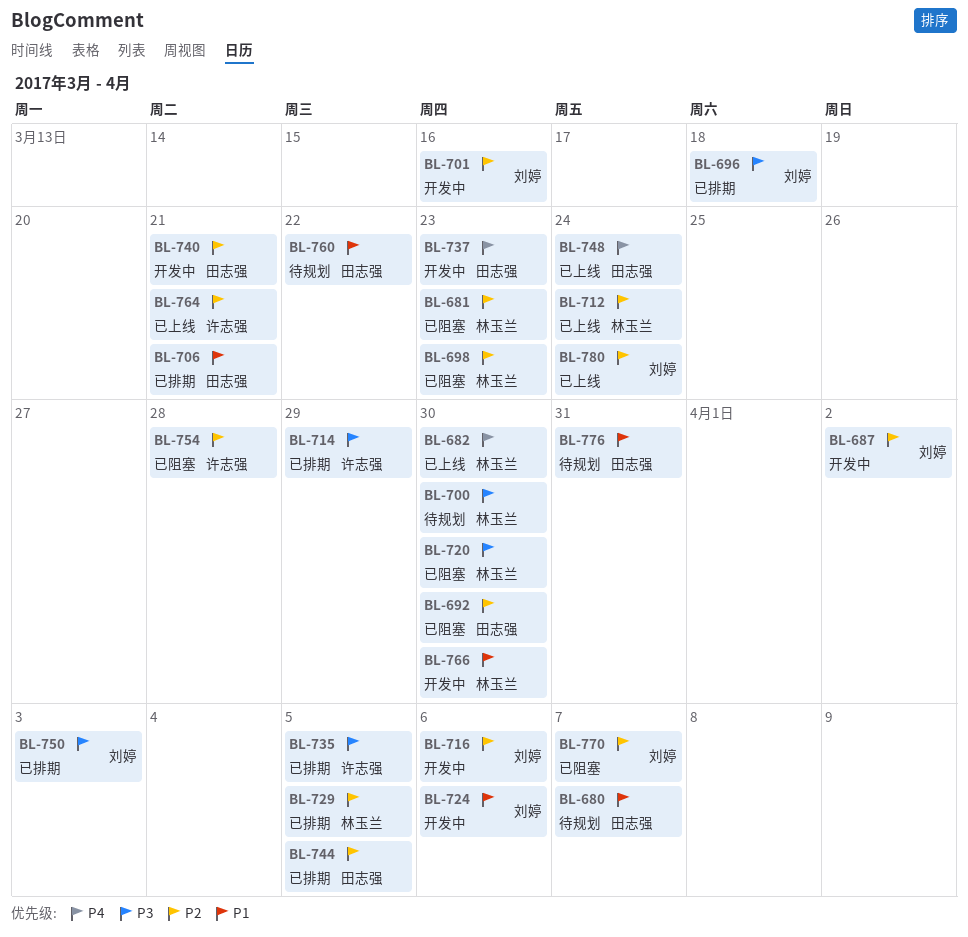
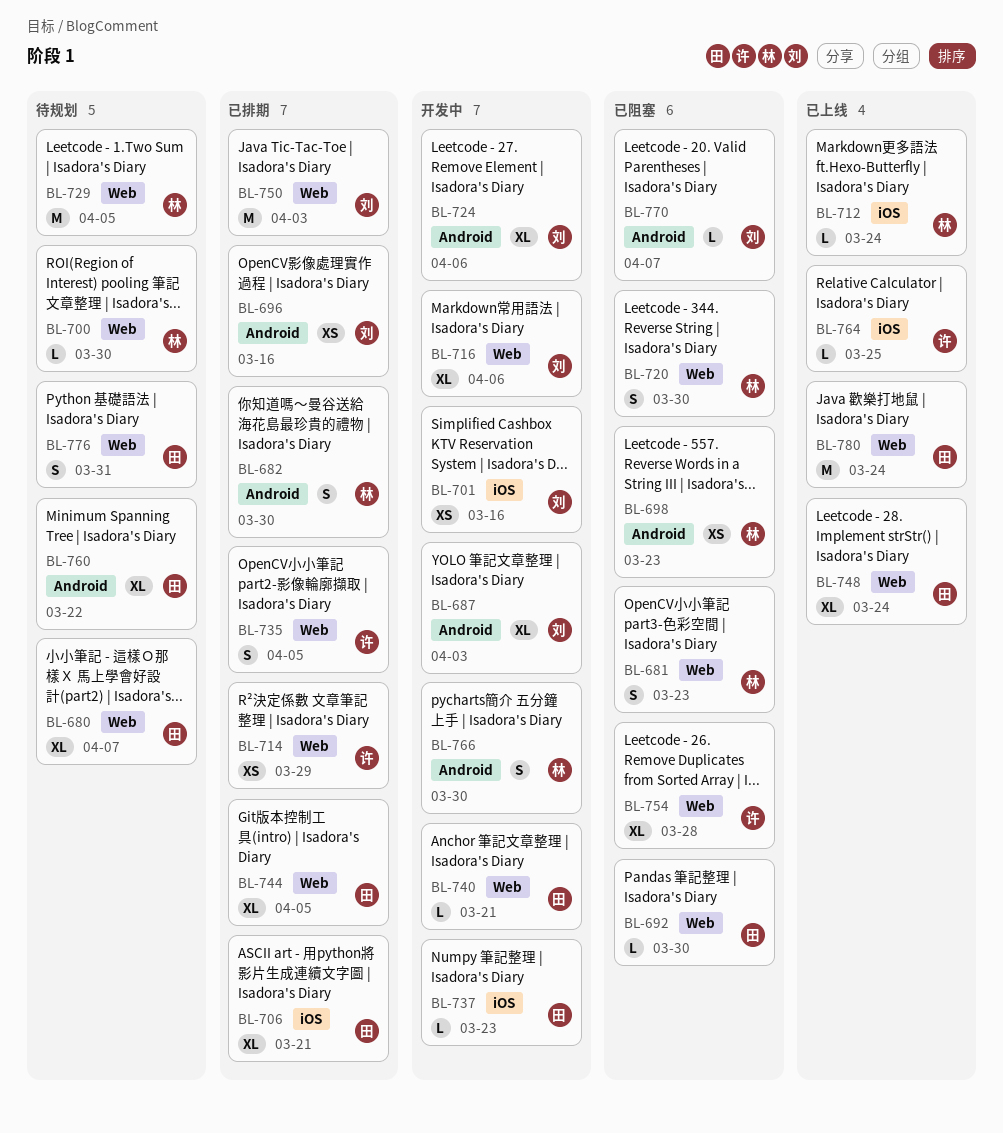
BL-682, status: 已上线 -> 已排期
BL-687, due: Apr 2 -> Apr 3
BL-696, due: Mar 18 -> Mar 16
BL-729, status: 已排期 -> 待规划
BL-764, due: Mar 21 -> Mar 25
BL-780, owner: 刘婷 -> 田志强

